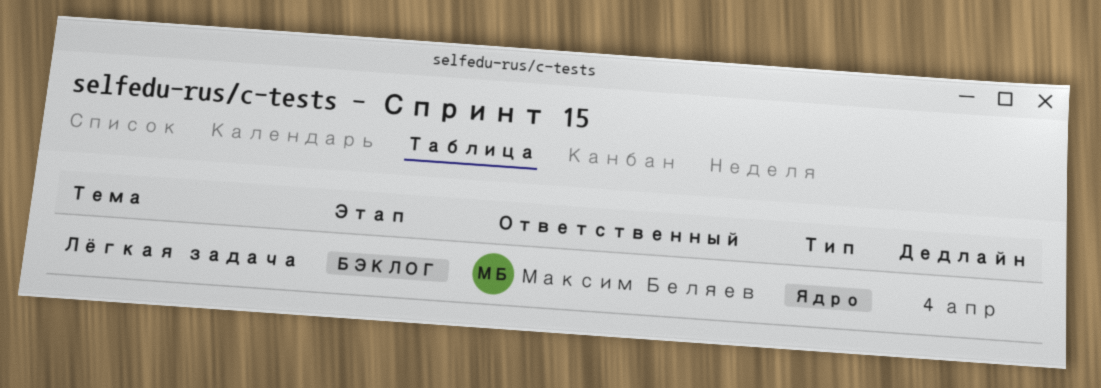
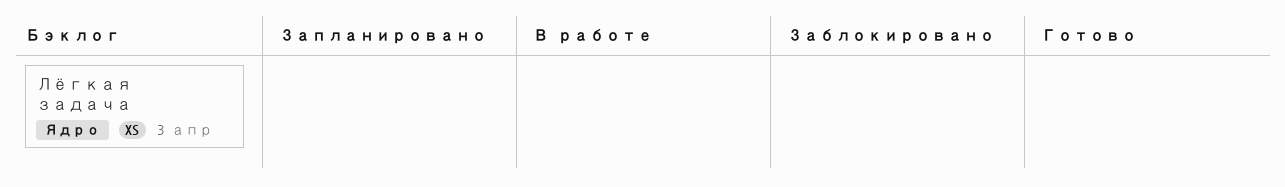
Лёгкая задача, due: Apr 4 -> Apr 3

